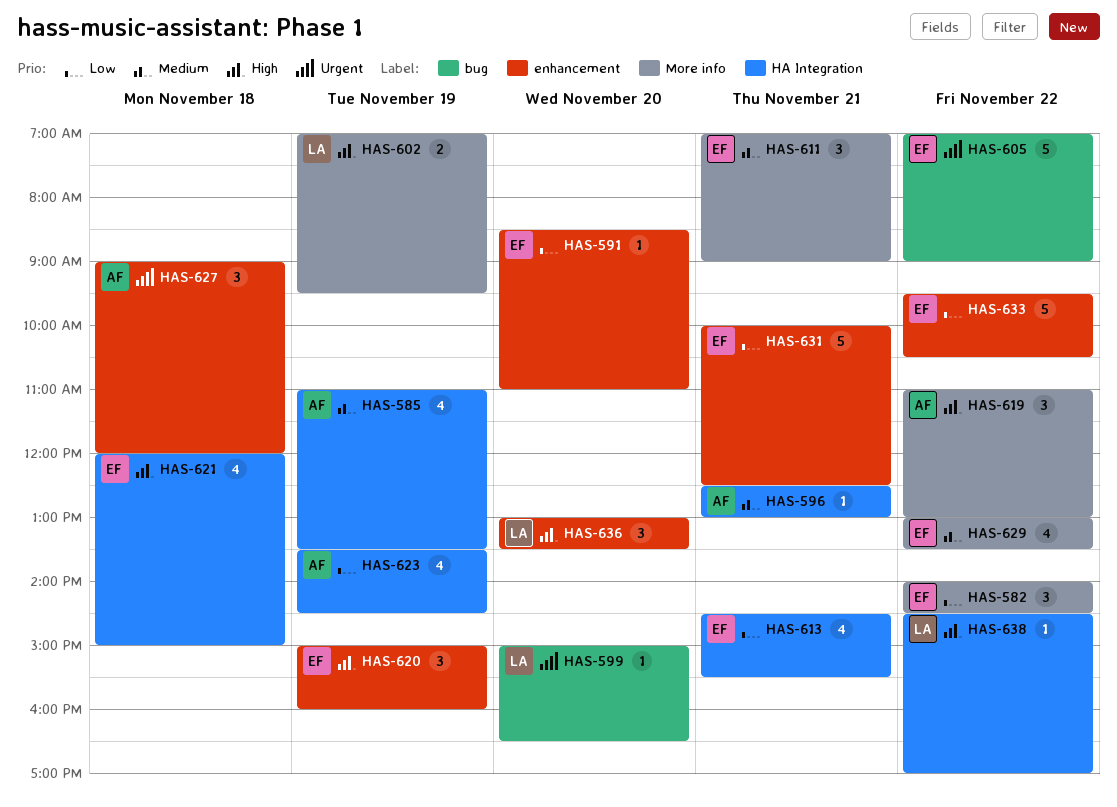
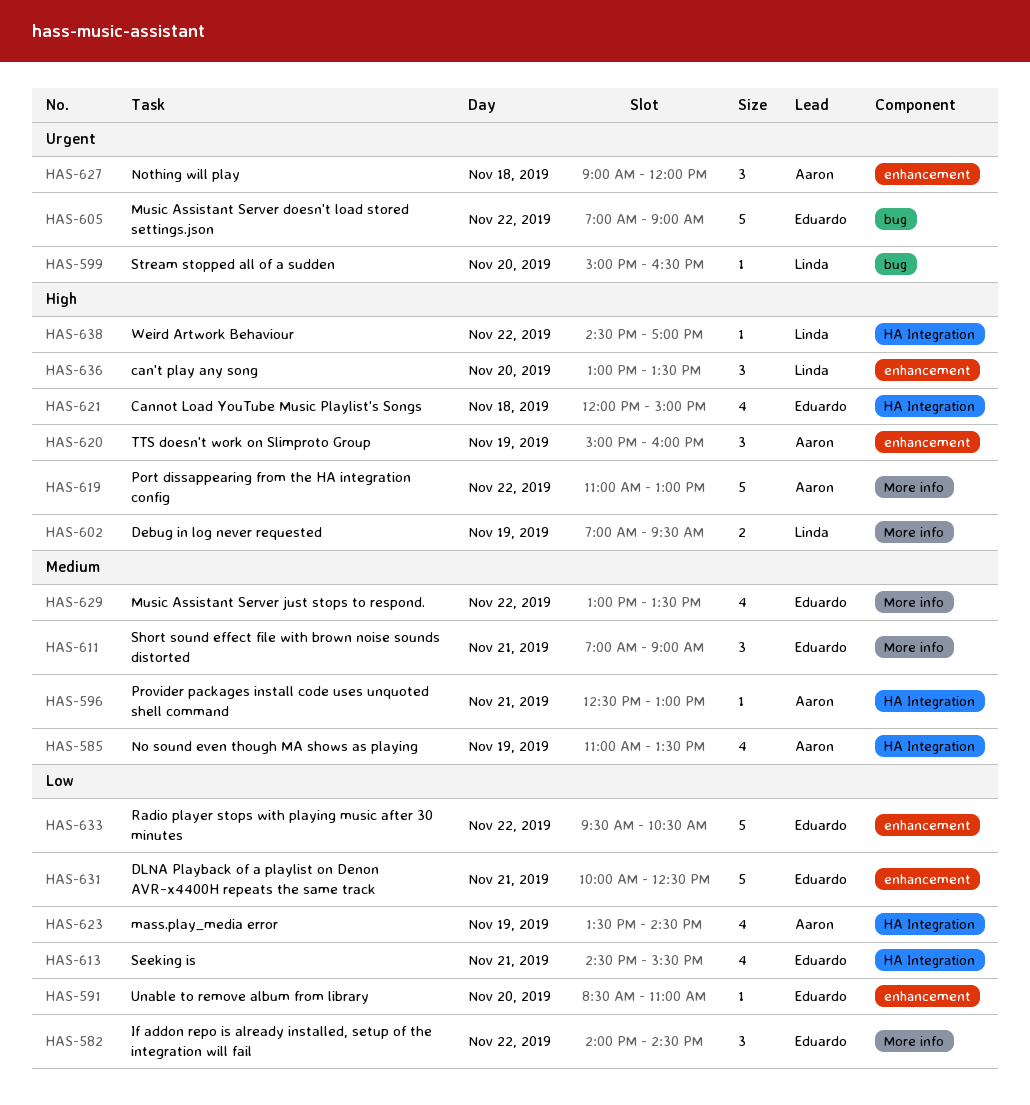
HAS-619, estimate: 3 -> 5
HAS-620, owner: Eduardo -> Aaron

